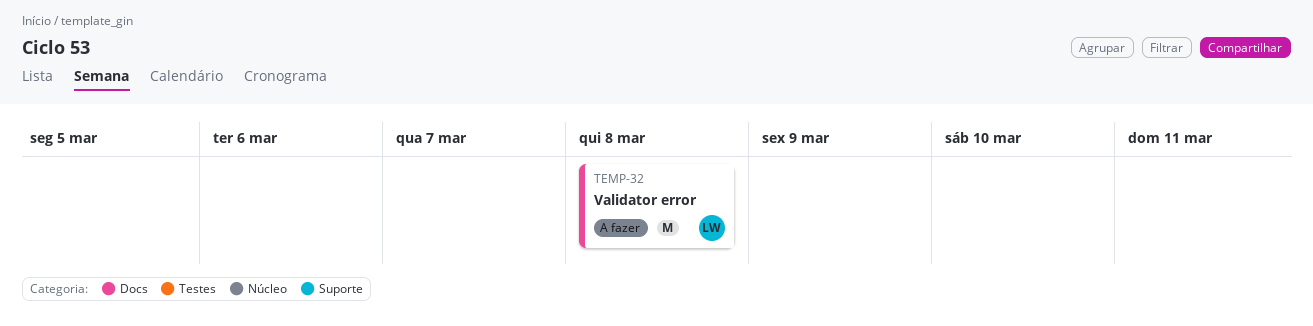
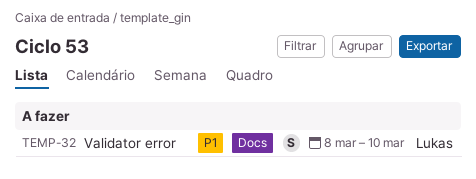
TEMP-32, estimate: M -> S
TEMP-32, due: Mar 8 -> Mar 10

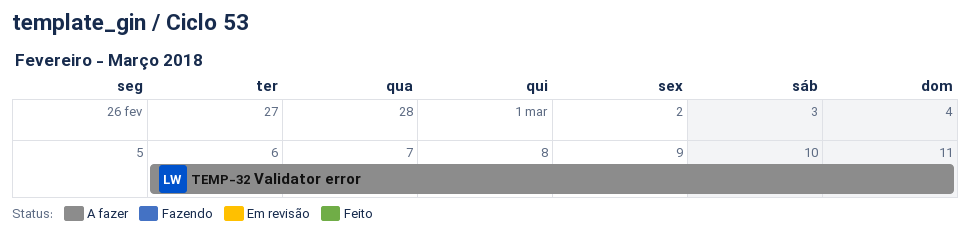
TEMP-32, start: Mar 8 -> Mar 6
TEMP-32, due: Mar 10 -> Mar 11

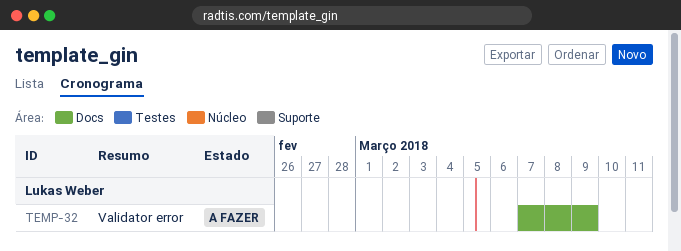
TEMP-32, start: Mar 6 -> Mar 7
TEMP-32, due: Mar 11 -> Mar 9

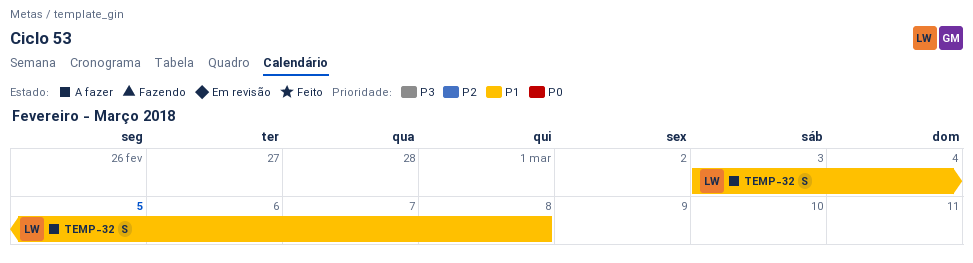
TEMP-32, start: Mar 7 -> Mar 3
TEMP-32, due: Mar 9 -> Mar 8

